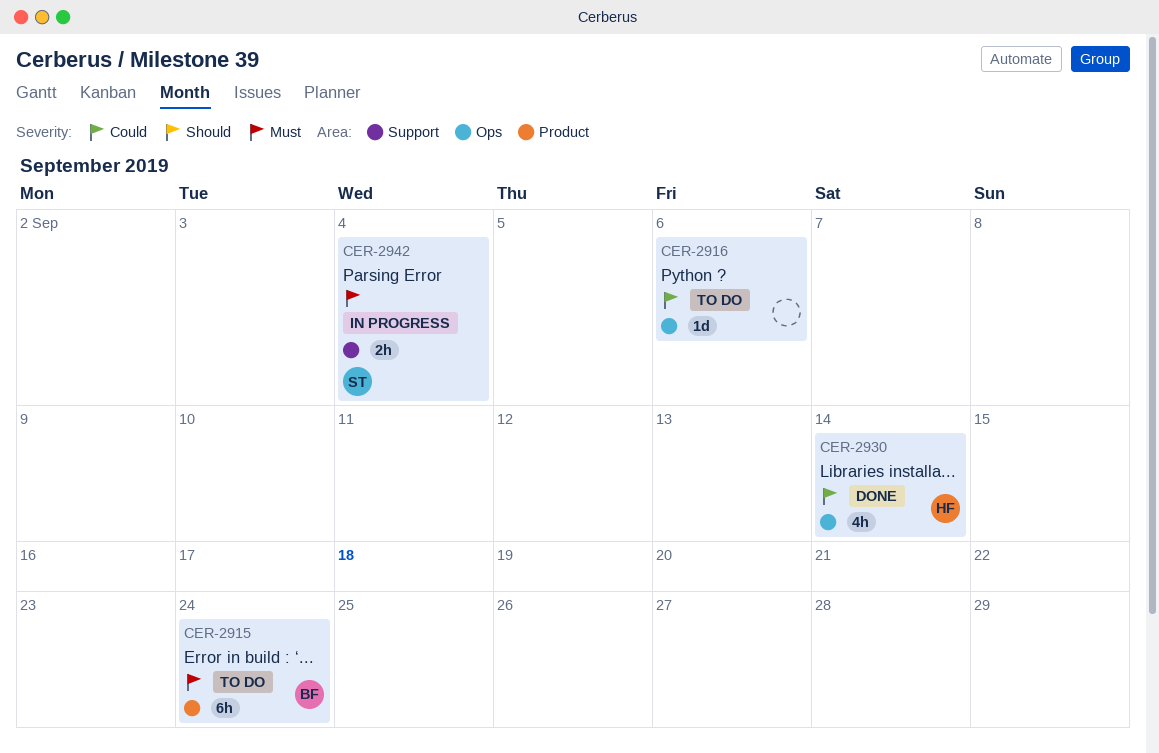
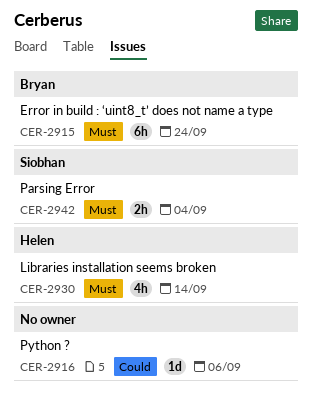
CER-2930, priority: Could -> Must

